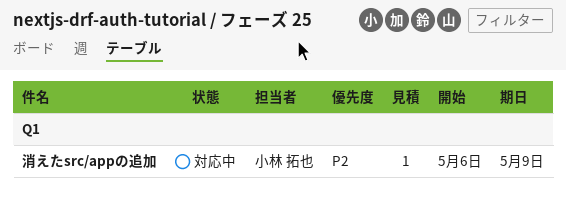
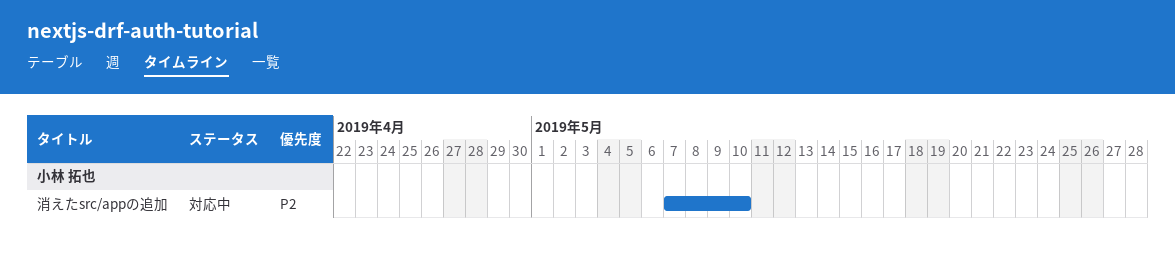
消えたsrc/appの追加, start: May 6 -> May 7
消えたsrc/appの追加, due: May 9 -> May 10

